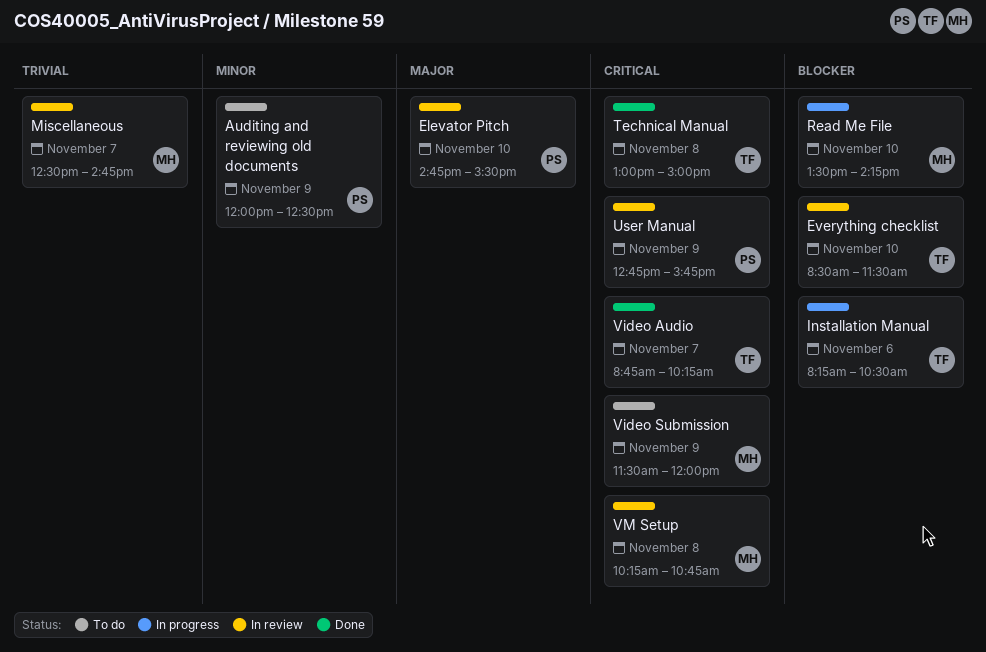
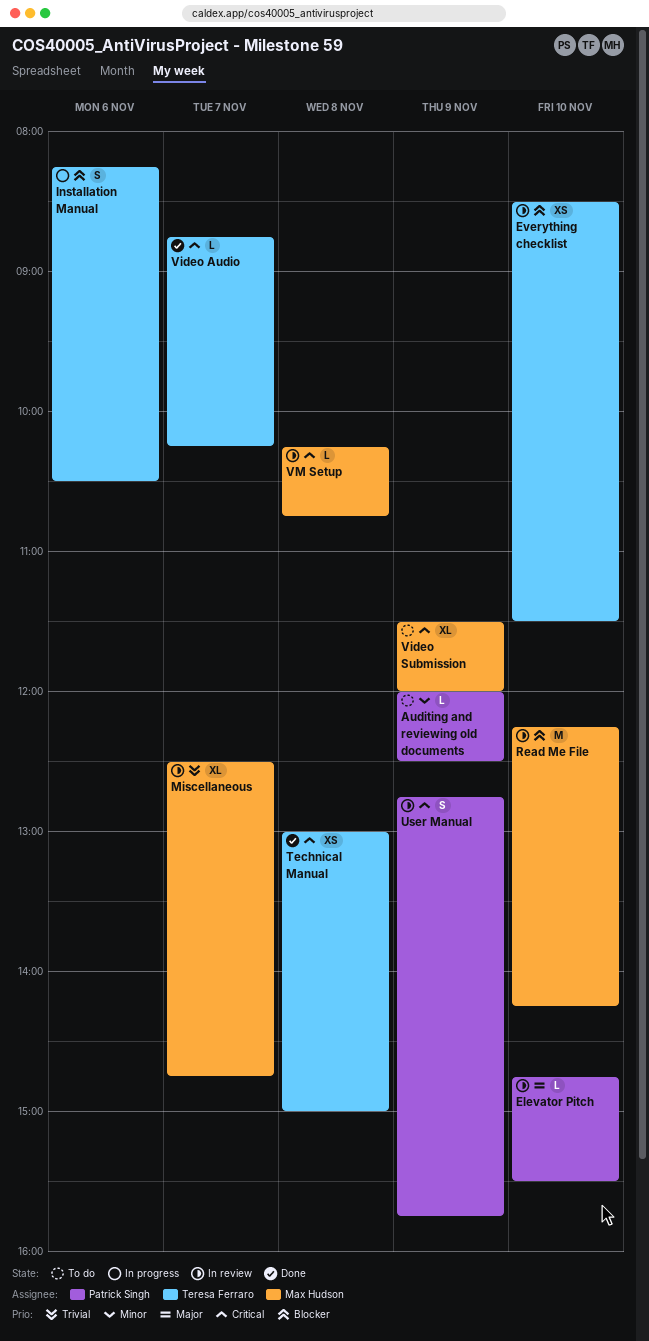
Read Me File, status: In progress -> In review
Read Me File, begins: 13:30 -> 12:15

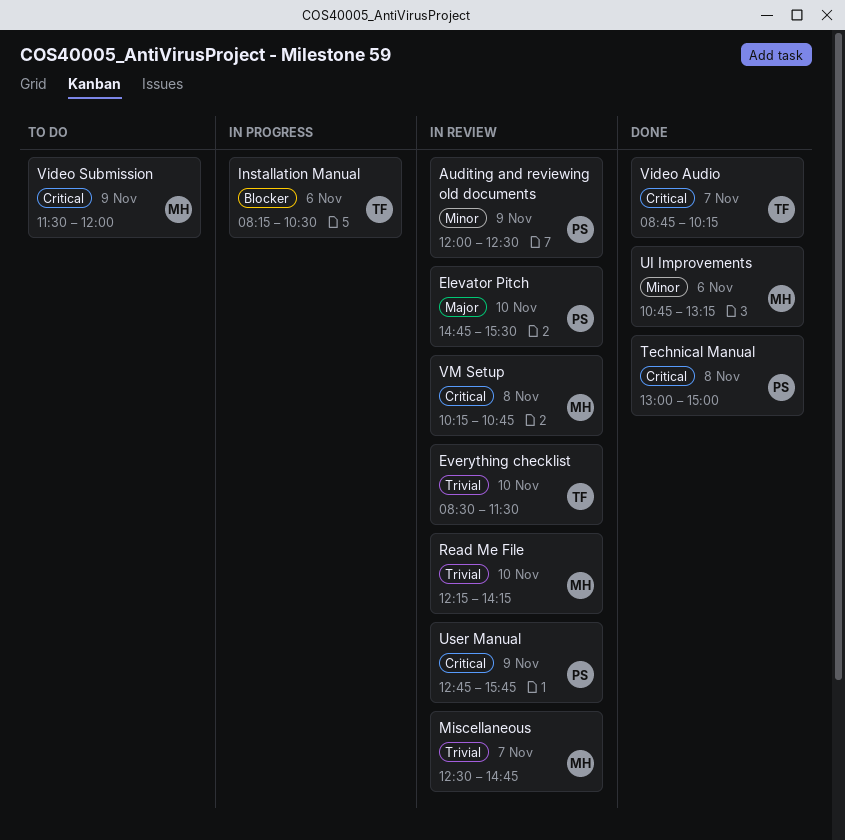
Auditing and reviewing old documents, status: To do -> In review
Everything checklist, priority: Blocker -> Trivial
Read Me File, priority: Blocker -> Trivial
Technical Manual, owner: Teresa Ferraro -> Patrick Singh
UI Improvements: none -> present

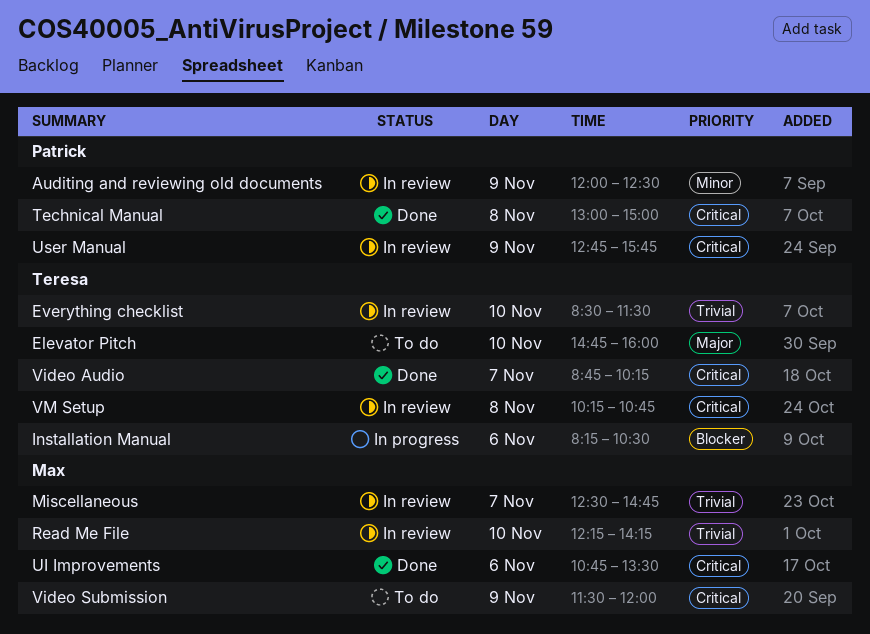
Elevator Pitch, status: In review -> To do
Elevator Pitch, owner: Patrick -> Teresa
Elevator Pitch, ends: 15:30 -> 16:00
UI Improvements, priority: Minor -> Critical
UI Improvements, ends: 13:15 -> 13:30
VM Setup, owner: Max -> Teresa

